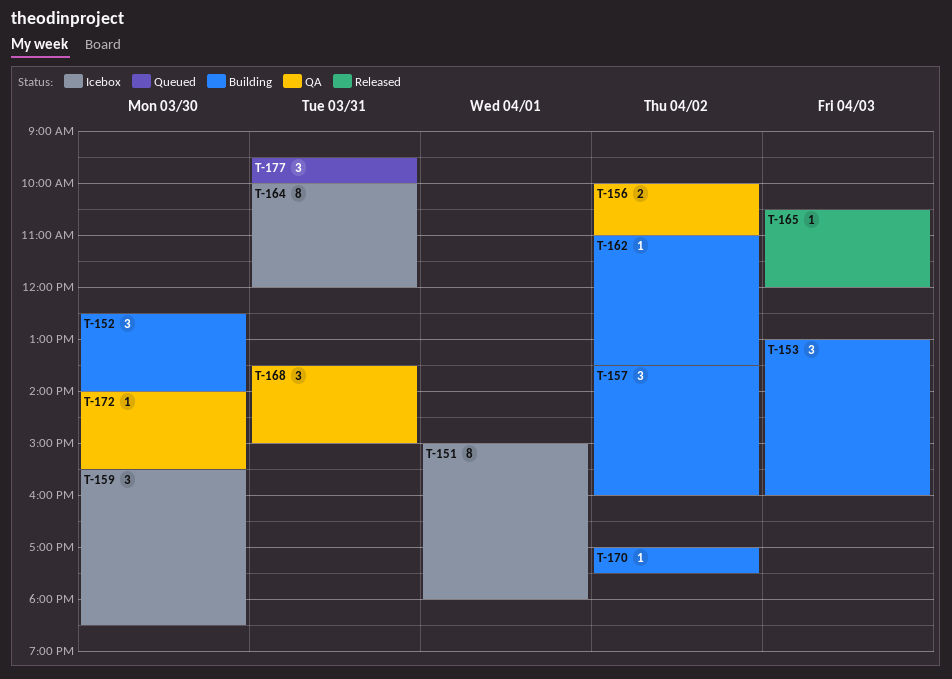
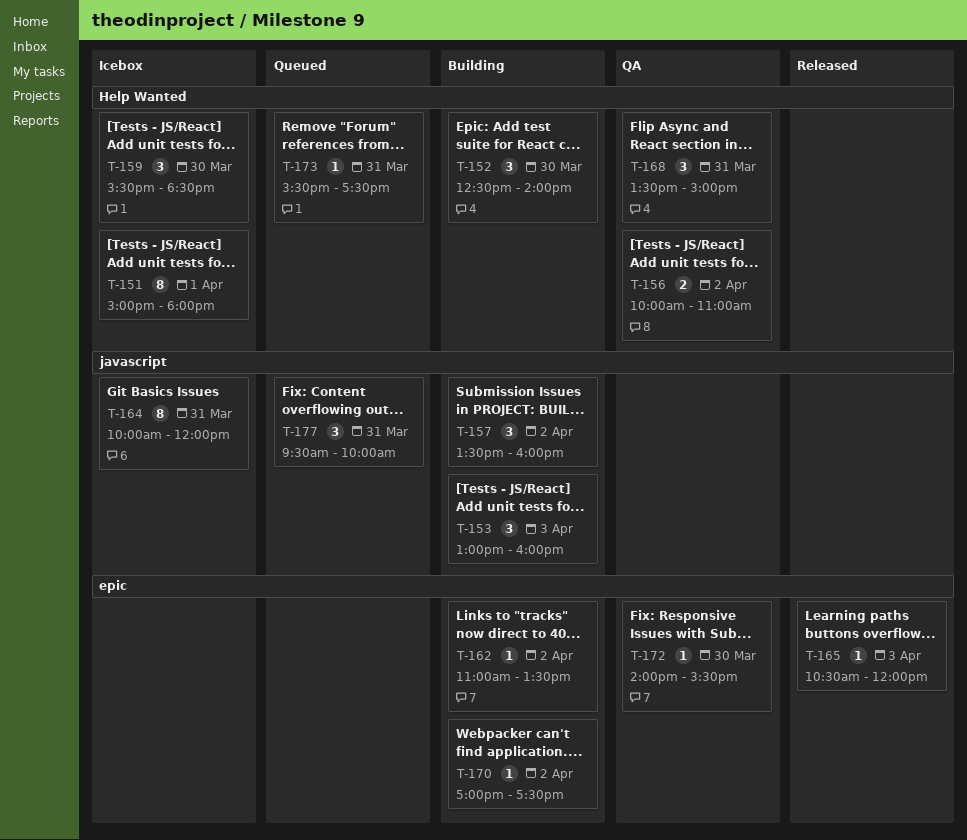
T-173: none -> present

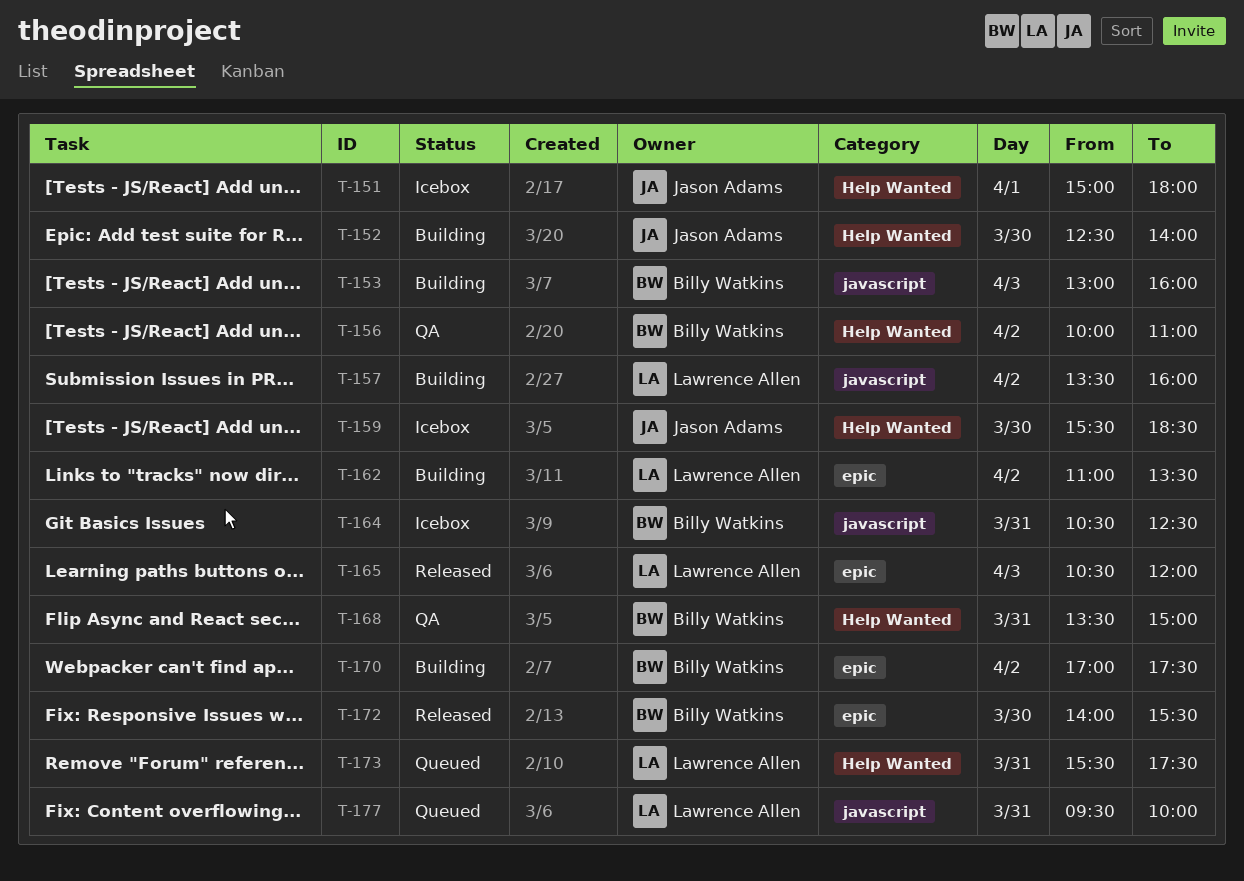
T-164, begins: 10:00 -> 10:30
T-164, ends: 12:00 -> 12:30
T-172, status: QA -> Released

